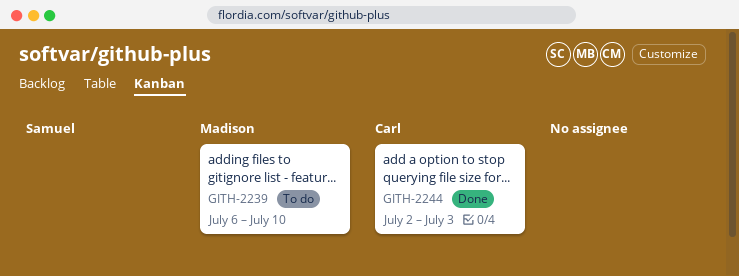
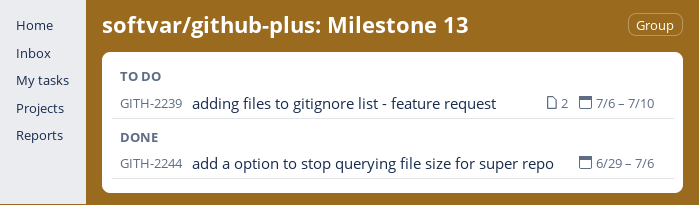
GITH-2244, start: Jul 2 -> Jun 29
GITH-2244, due: Jul 3 -> Jul 6

